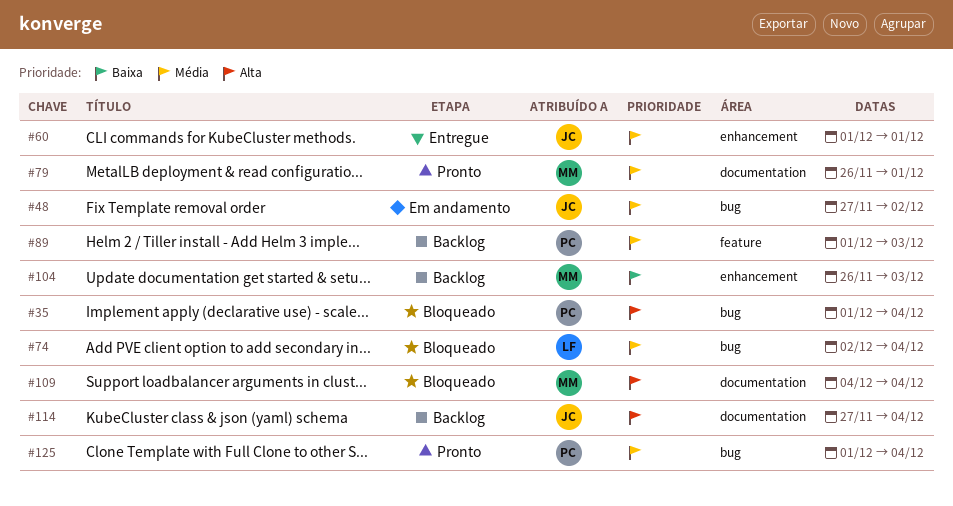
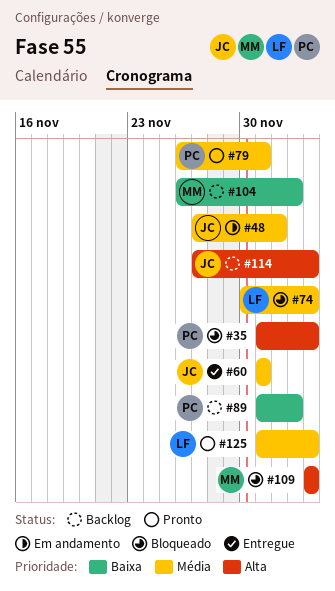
#74, start: Dec 2 -> Nov 30
#79, owner: MM -> PC
#89, priority: Média -> Baixa
#125, owner: PC -> LF

